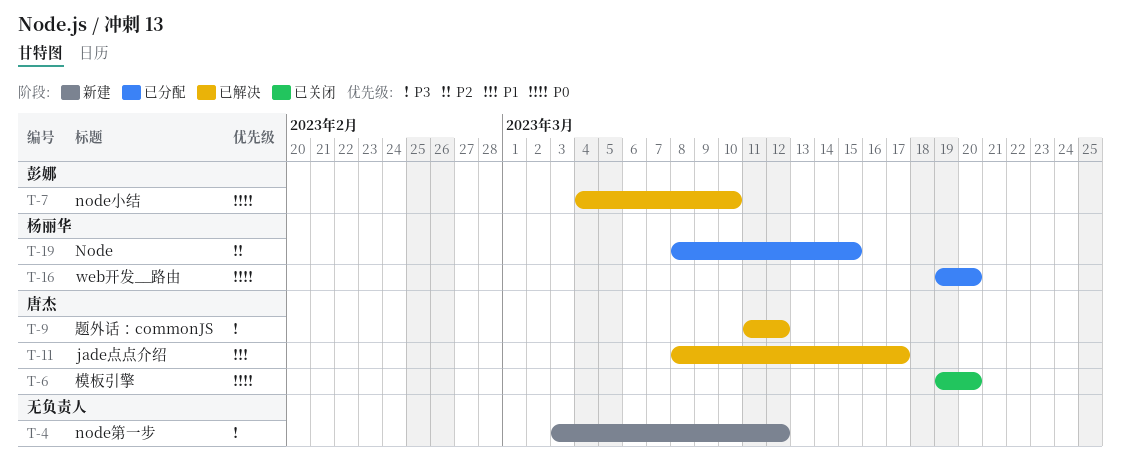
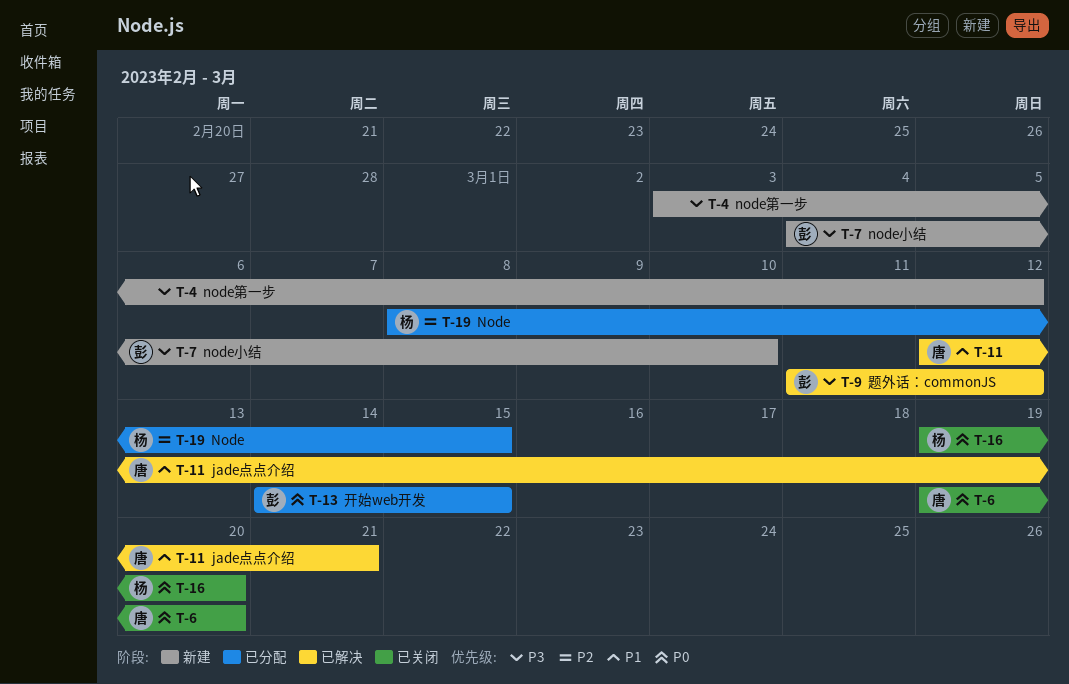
T-7, status: 已解决 -> 新建
T-7, priority: P0 -> P3
T-9, owner: 唐杰 -> 彭娜
T-11, start: Mar 8 -> Mar 12
T-11, due: Mar 17 -> Mar 21
T-13: none -> present
T-16, status: 已分配 -> 已关闭

